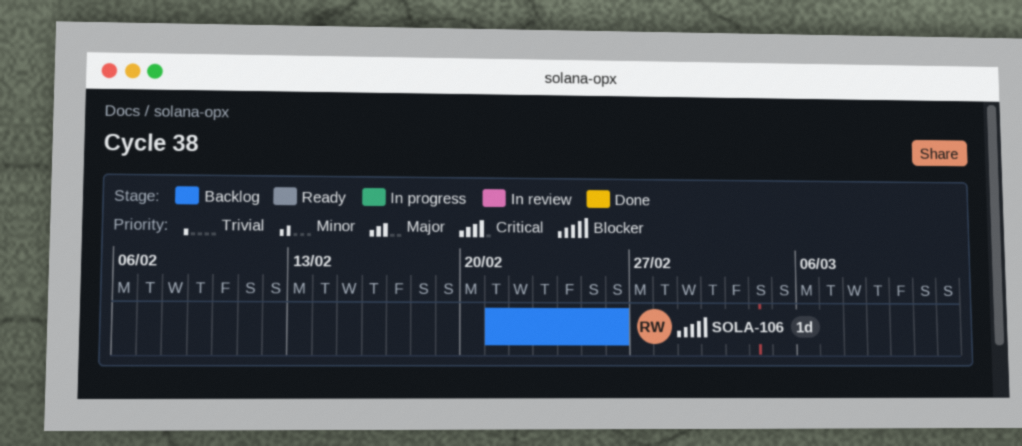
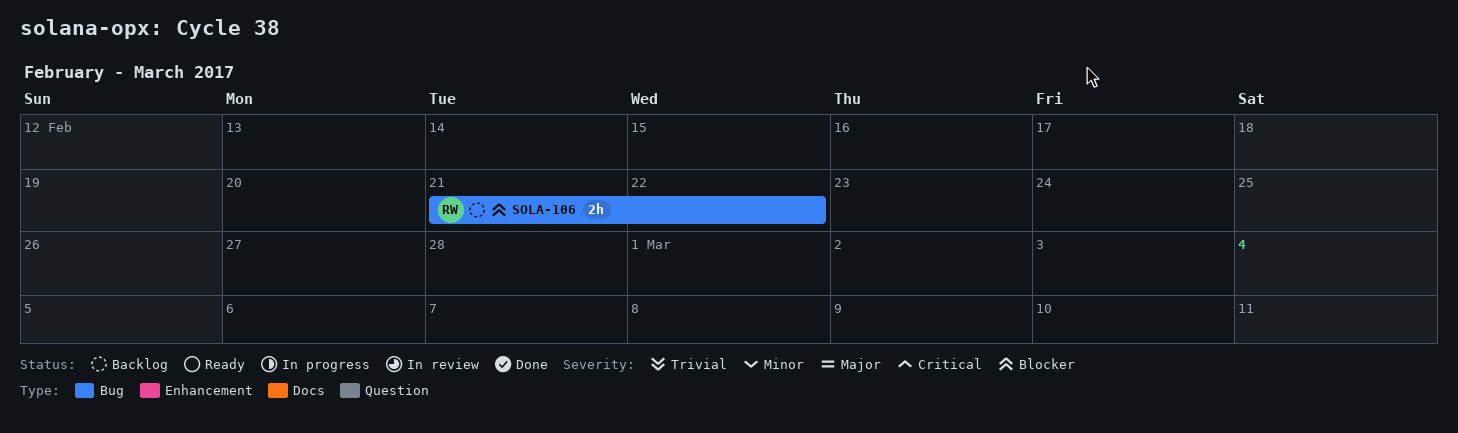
SOLA-106, estimate: 1d -> 2h
SOLA-106, due: Feb 26 -> Feb 22

